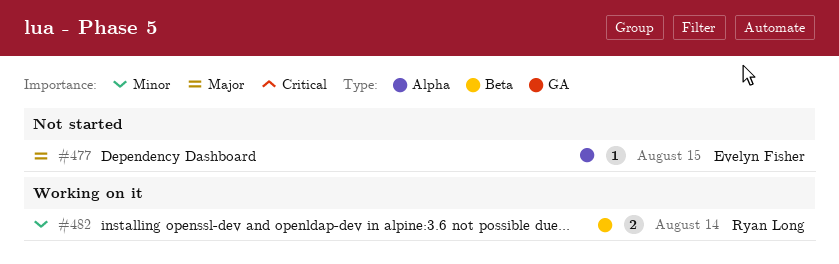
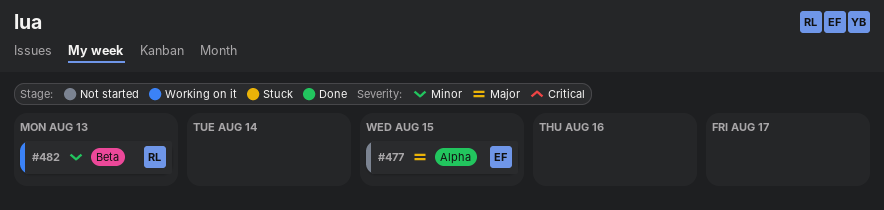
#482, due: Aug 14 -> Aug 13

